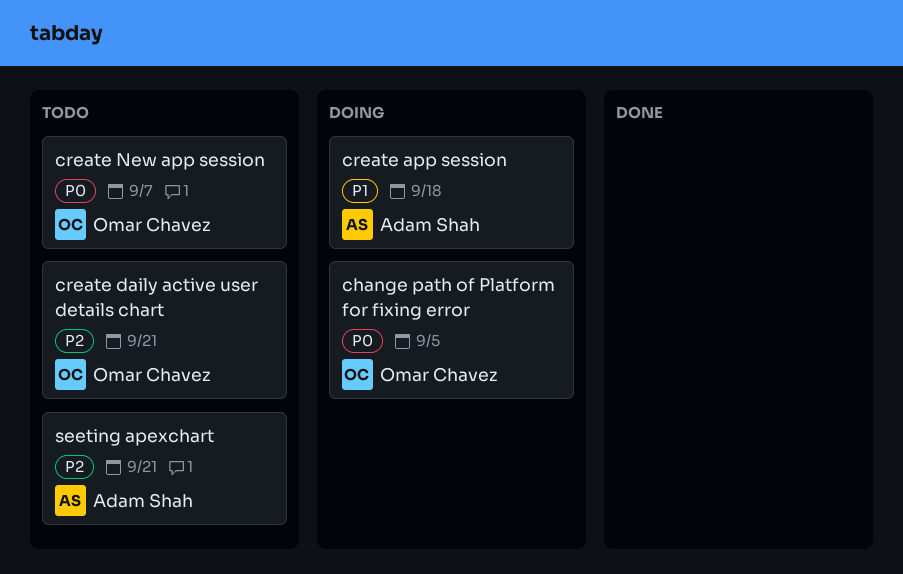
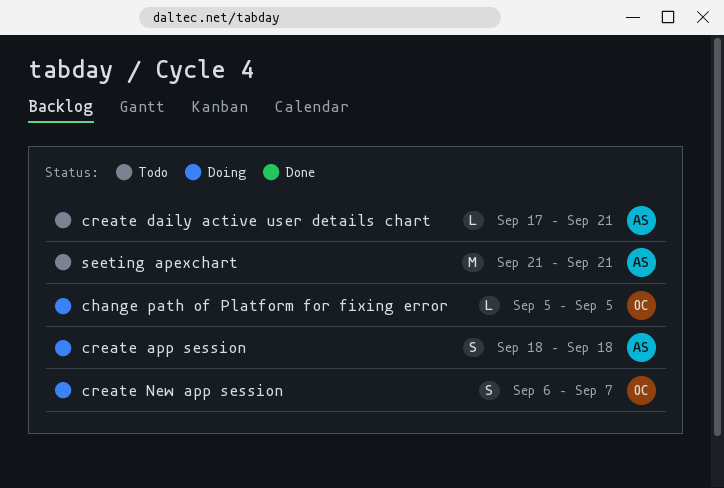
create daily active user details chart, owner: Omar Chavez -> Adam Shah
create New app session, status: Todo -> Doing

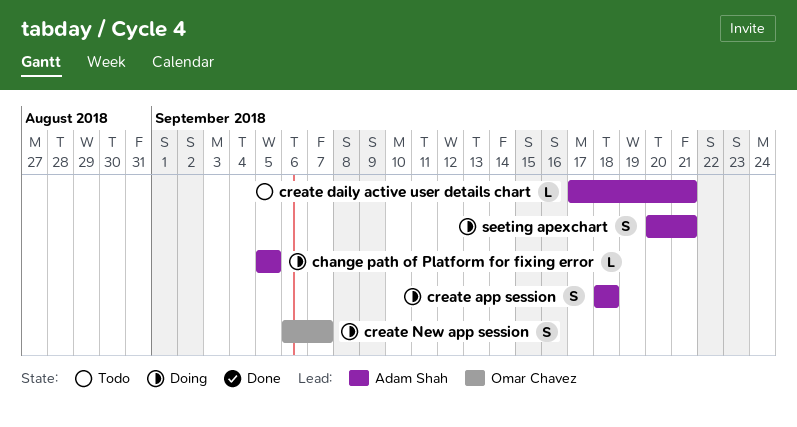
change path of Platform for fixing error, owner: Omar Chavez -> Adam Shah
seeting apexchart, status: Todo -> Doing
seeting apexchart, estimate: M -> S
seeting apexchart, start: Sep 21 -> Sep 20

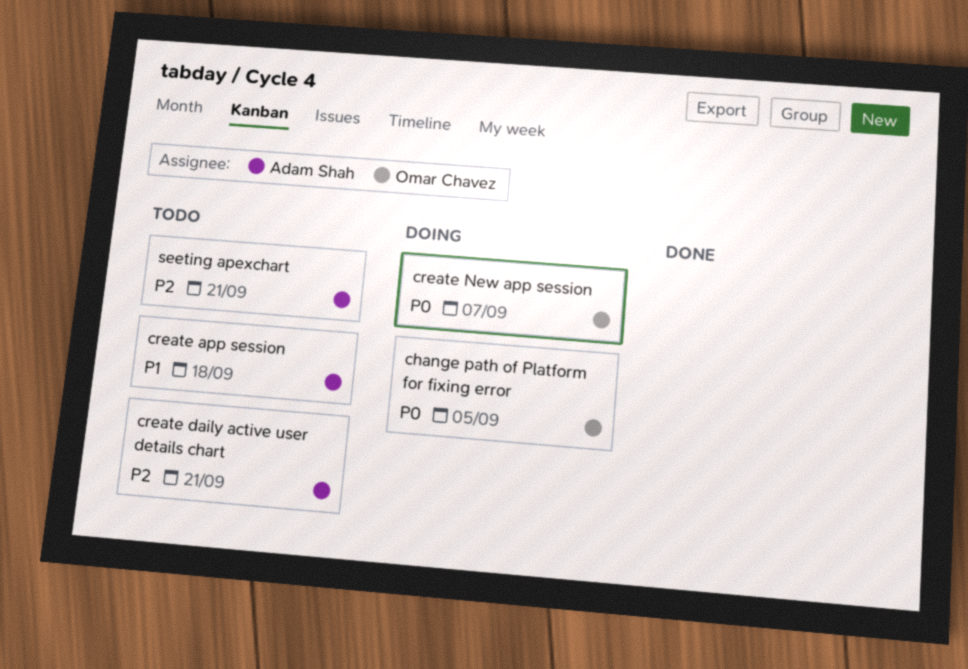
change path of Platform for fixing error, owner: Adam Shah -> Omar Chavez
create app session, status: Doing -> Todo
seeting apexchart, status: Doing -> Todo

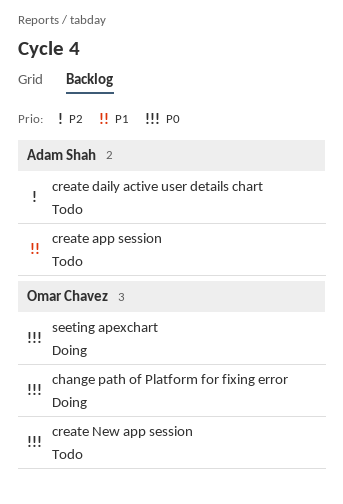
create New app session, status: Doing -> Todo
seeting apexchart, status: Todo -> Doing
seeting apexchart, owner: Adam Shah -> Omar Chavez
seeting apexchart, priority: P2 -> P0

